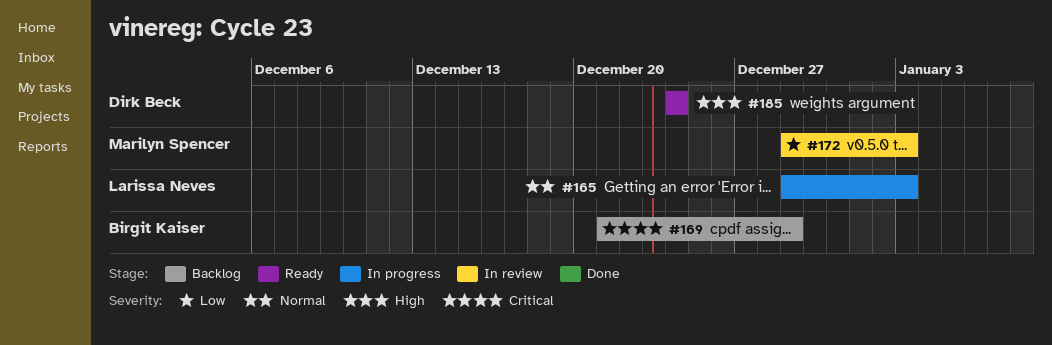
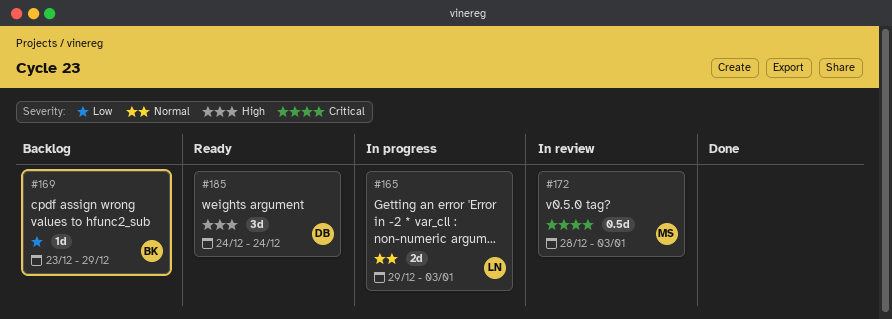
#169, priority: Critical -> Low
#169, start: Dec 21 -> Dec 23
#172, priority: Low -> Critical
#172, start: Dec 29 -> Dec 28

